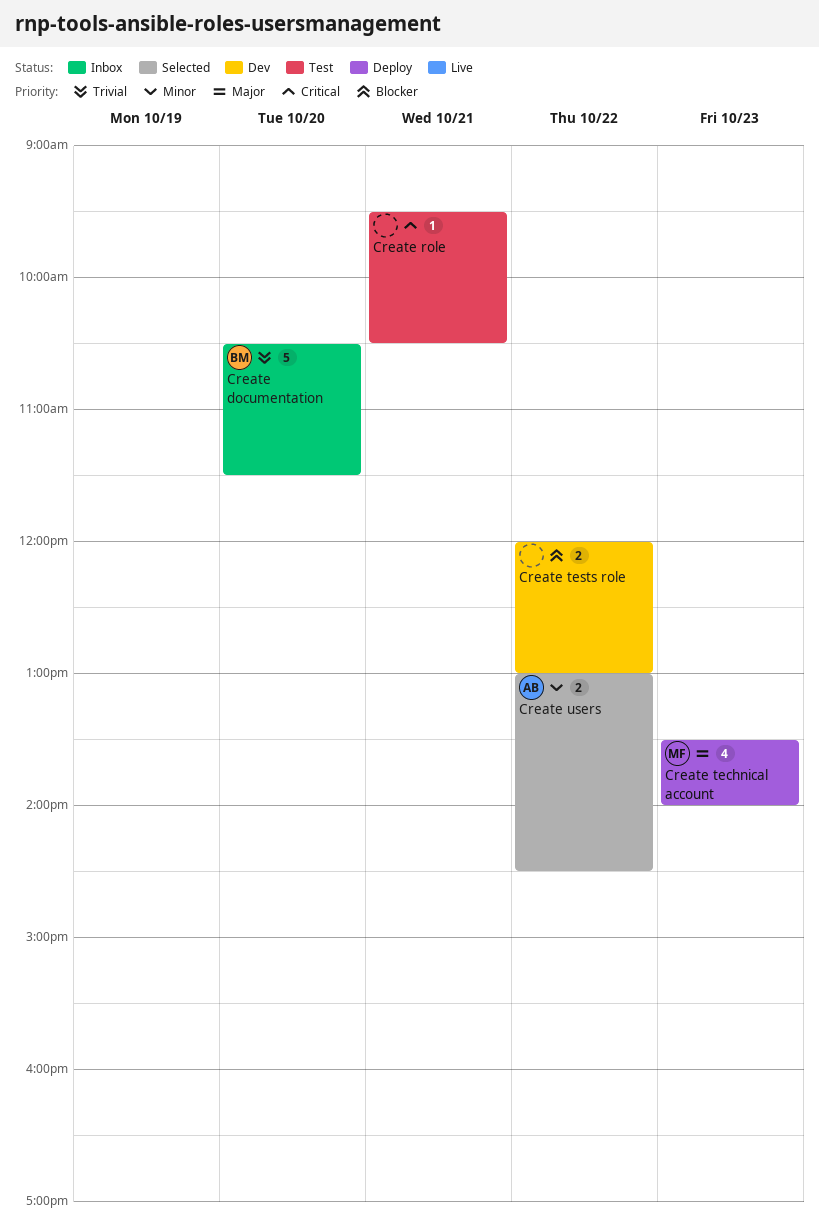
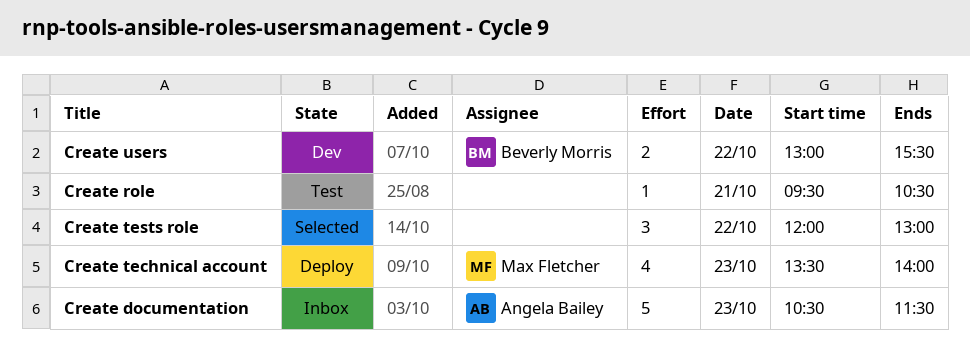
Create documentation, owner: Beverly Morris -> Angela Bailey
Create documentation, day: Oct 20 -> Oct 23
Create tests role, status: Dev -> Selected
Create tests role, estimate: 2 -> 3
Create users, status: Selected -> Dev
Create users, owner: Angela Bailey -> Beverly Morris
Create users, ends: 14:30 -> 15:30

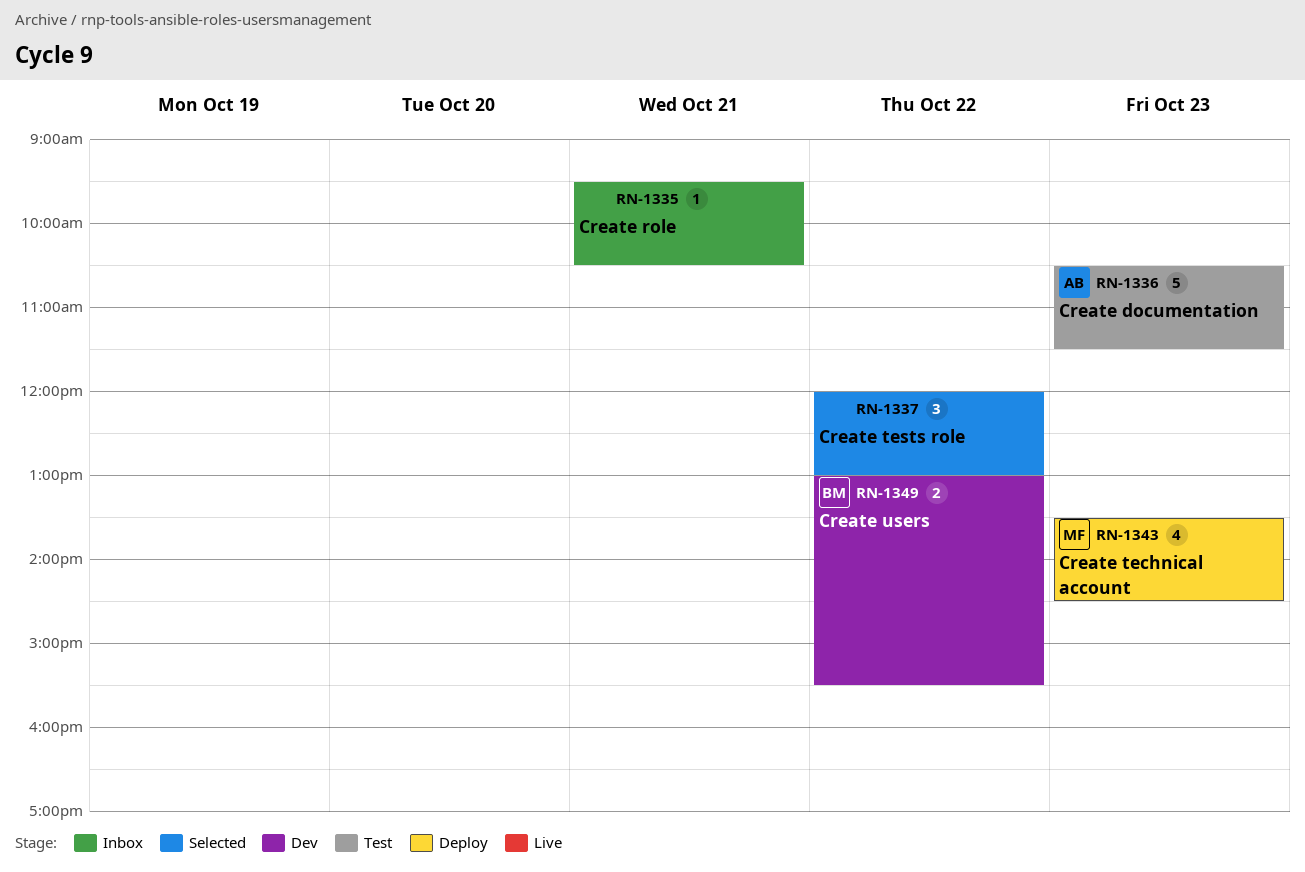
Create documentation, status: Inbox -> Test
Create role, status: Test -> Inbox
Create technical account, ends: 14:00 -> 14:30

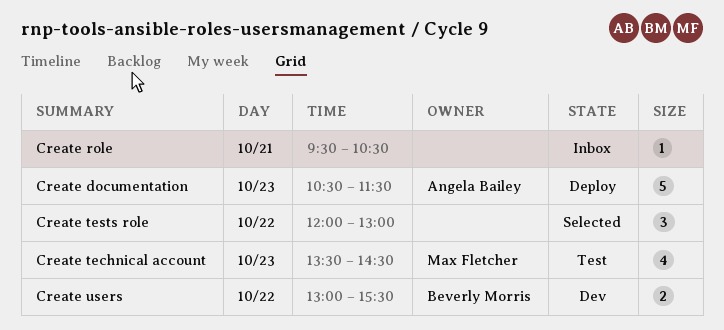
Create documentation, status: Test -> Deploy
Create technical account, status: Deploy -> Test

